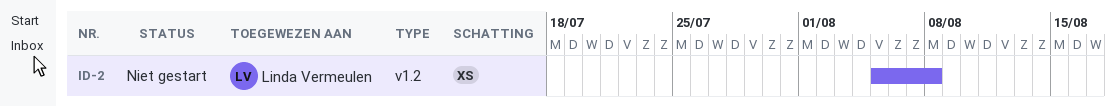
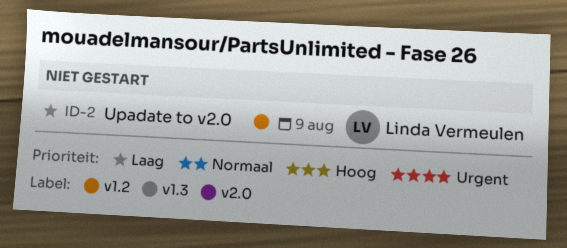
ID-2, due: Aug 8 -> Aug 9

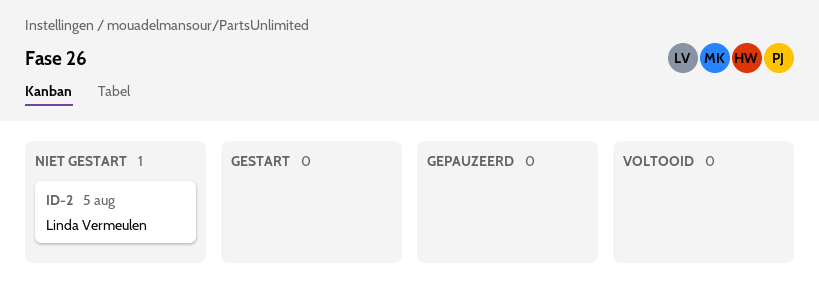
ID-2, due: Aug 9 -> Aug 5

